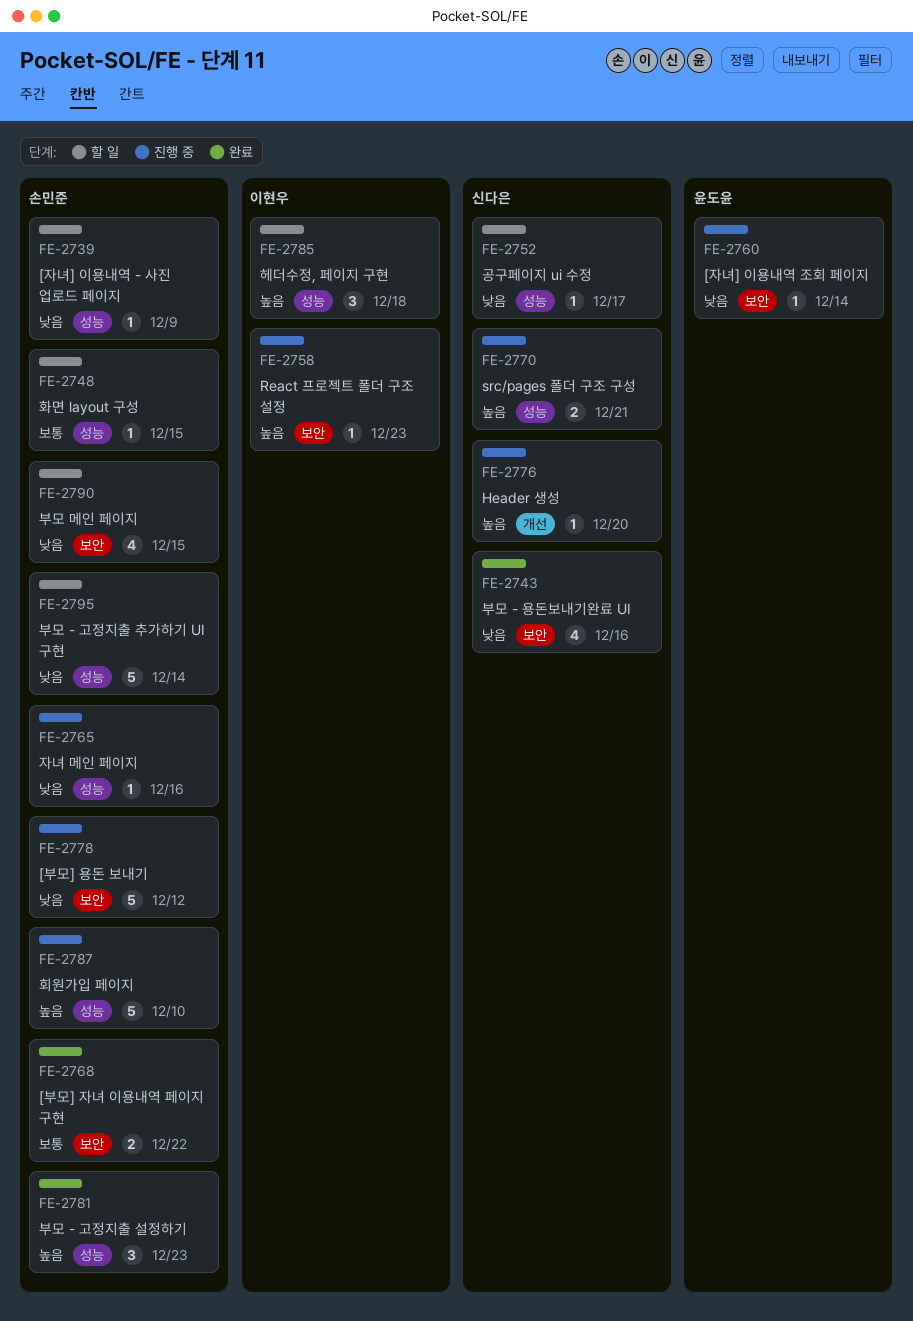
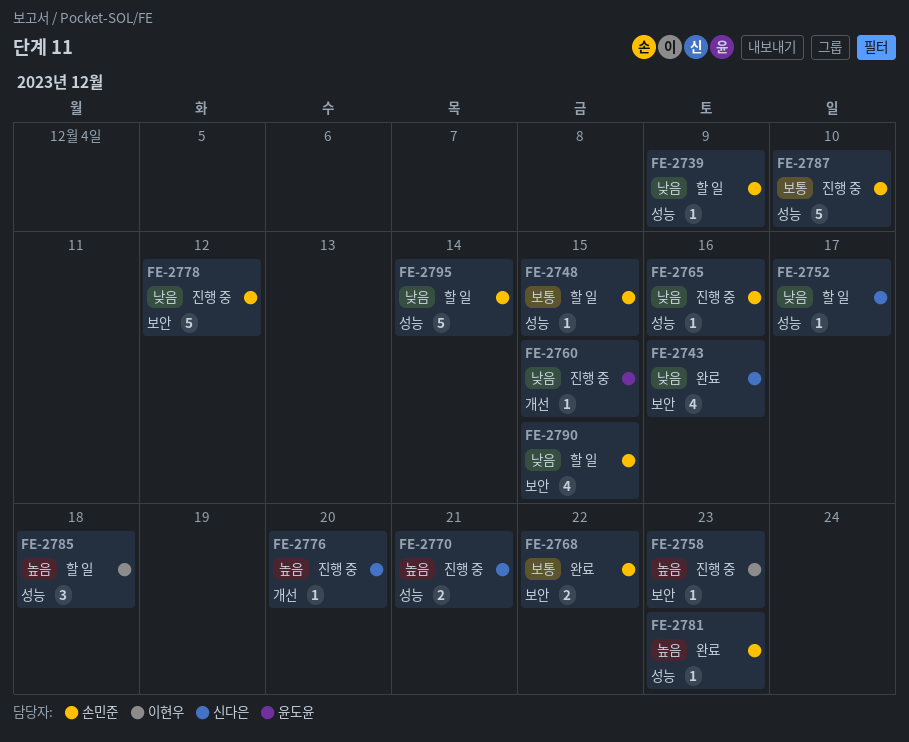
FE-2760, label: 보안 -> 개선
FE-2760, due: Dec 14 -> Dec 15
FE-2781, estimate: 3 -> 1
FE-2787, priority: 높음 -> 보통

